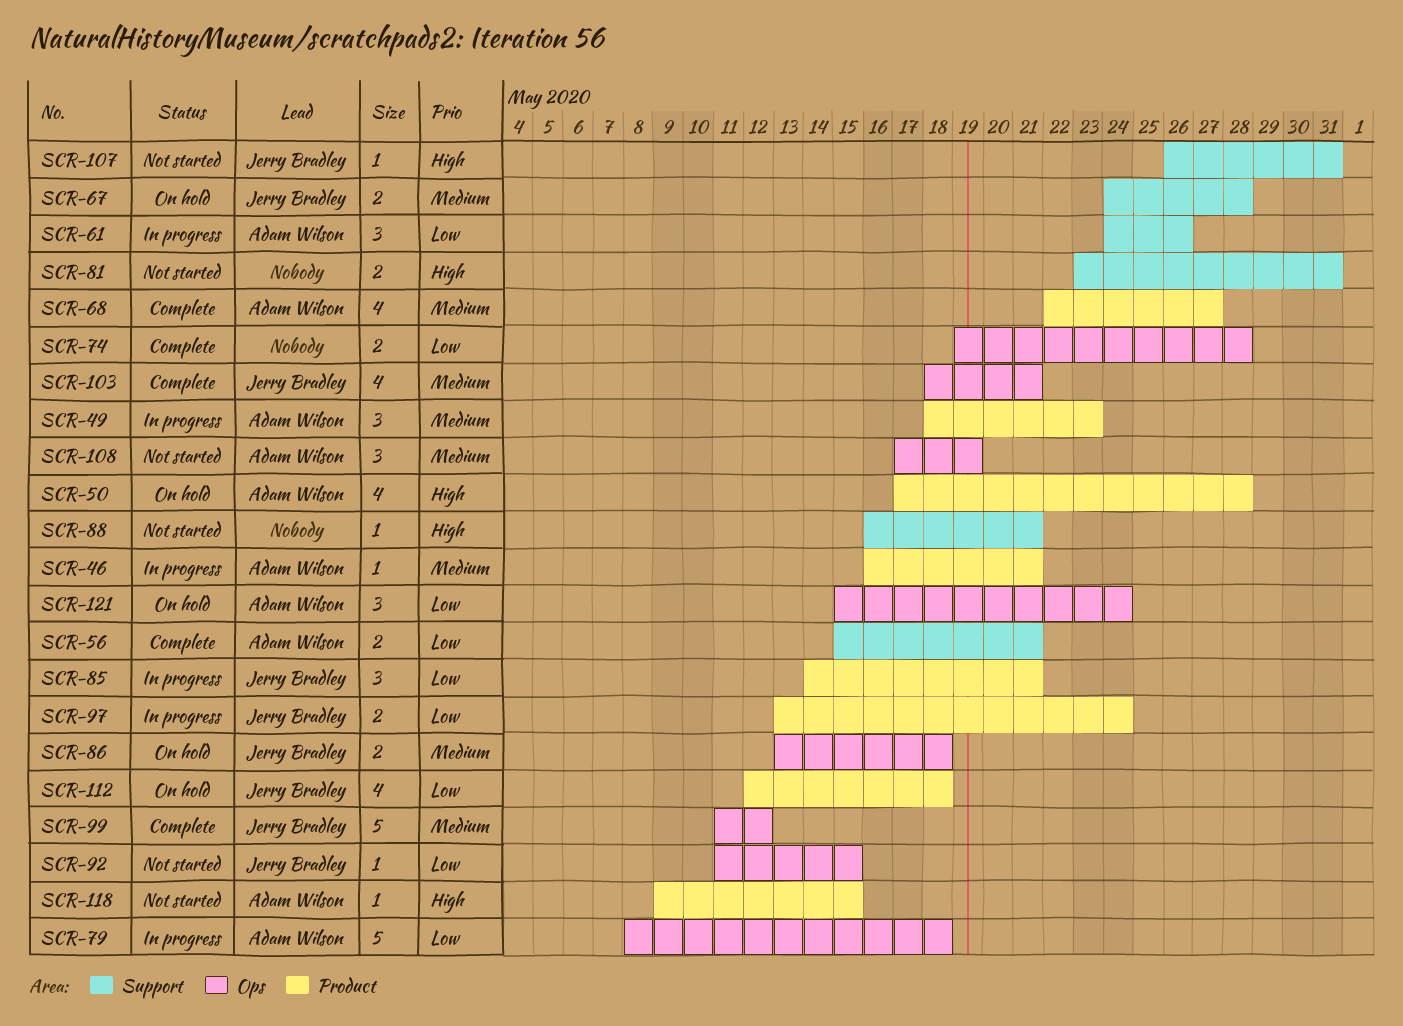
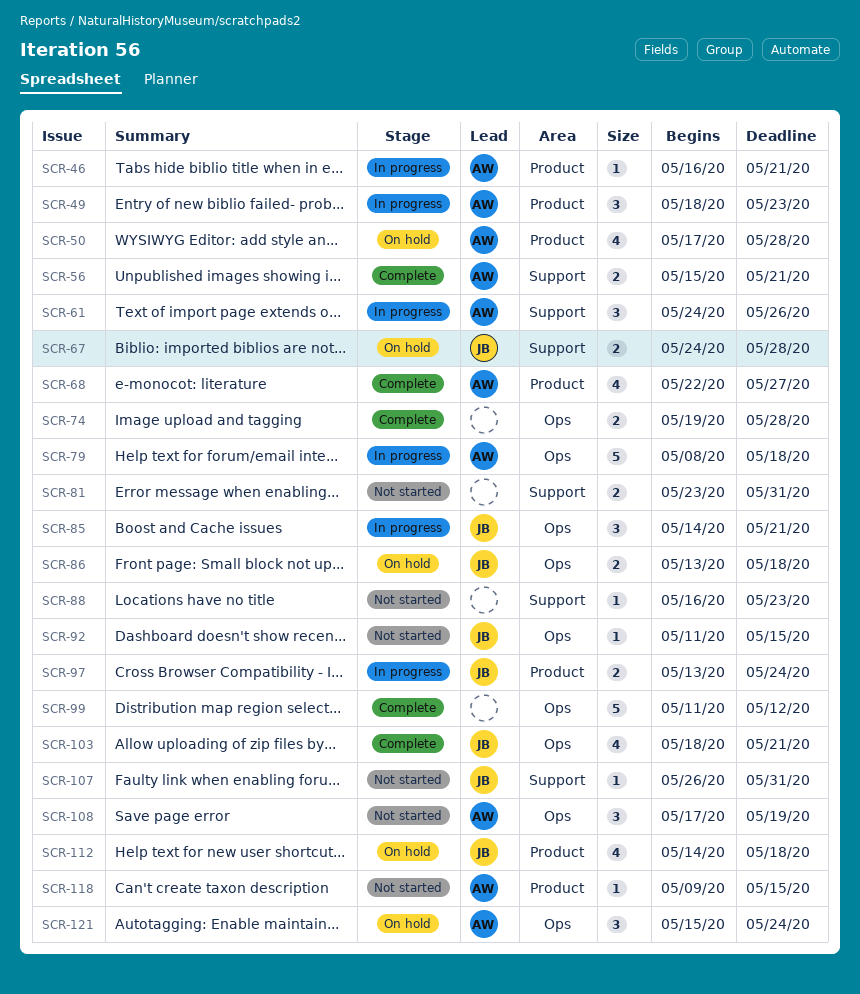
SCR-85, label: Product -> Ops
SCR-88, due: May 21 -> May 23
SCR-99, owner: Jerry Bradley -> none
SCR-112, start: May 12 -> May 14

